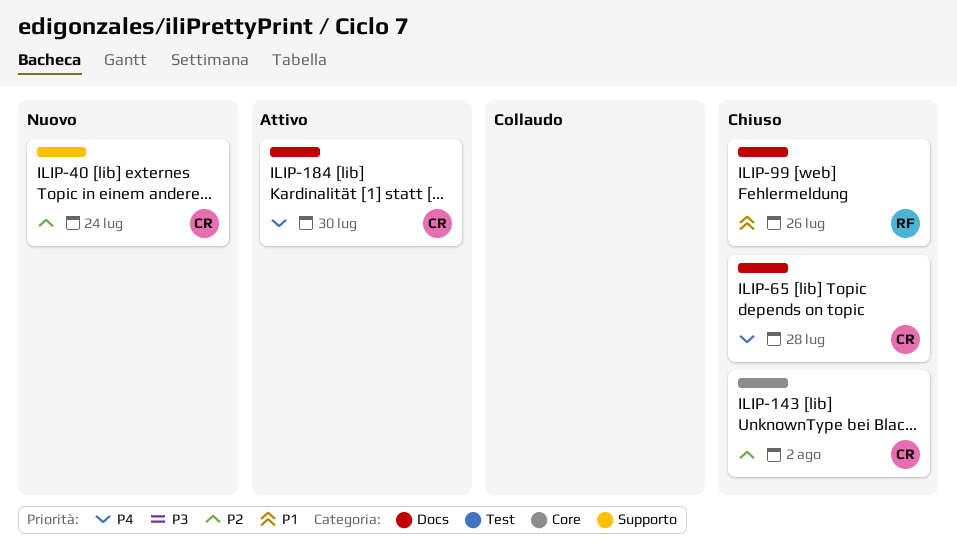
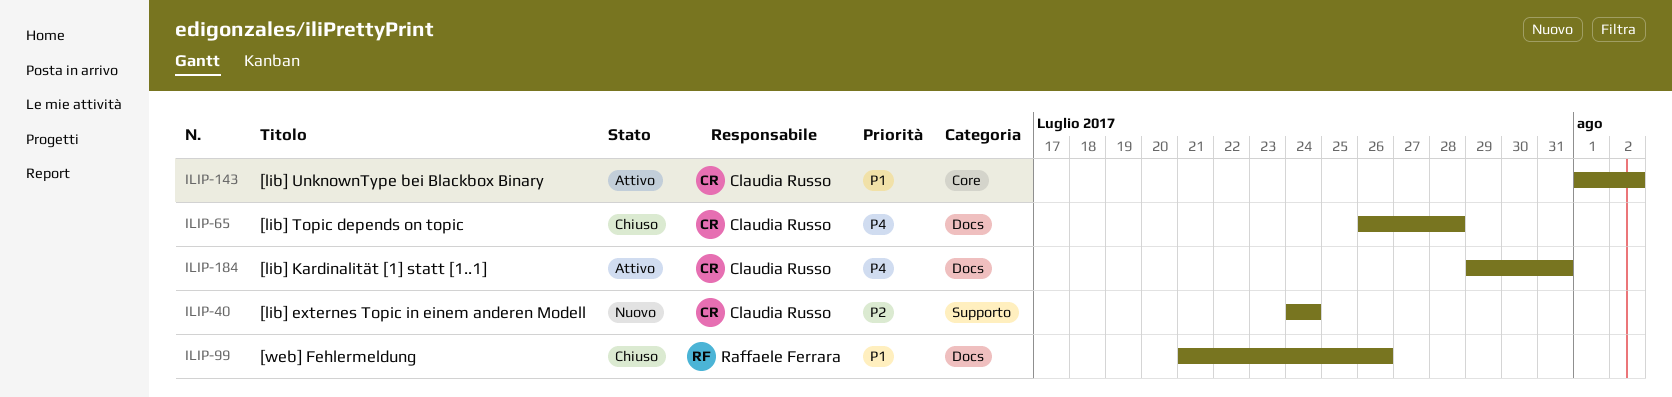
ILIP-143, status: Chiuso -> Attivo
ILIP-143, priority: P2 -> P1
ILIP-184, due: Jul 30 -> Jul 31

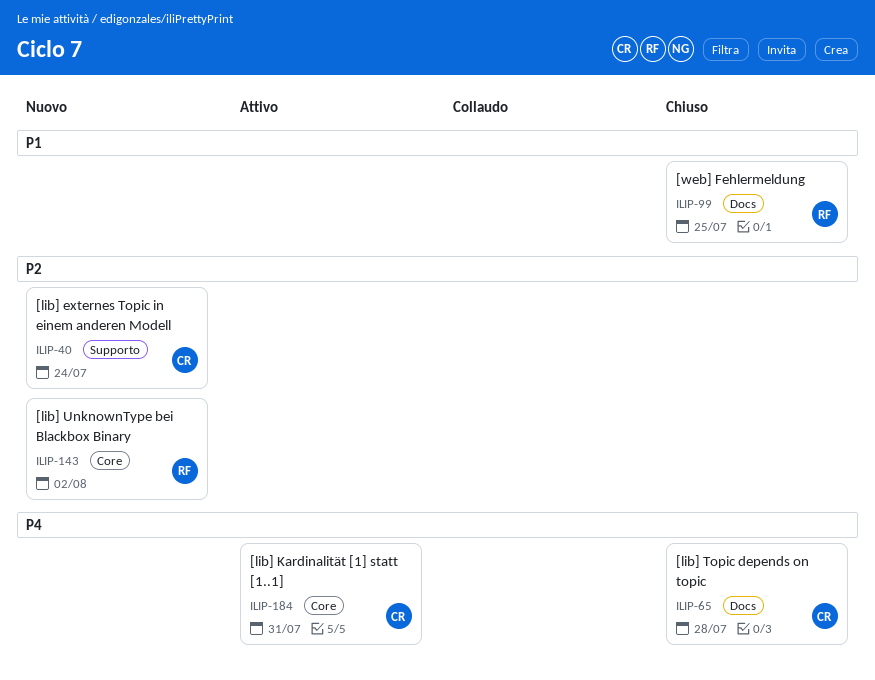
ILIP-99, due: Jul 26 -> Jul 25
ILIP-143, status: Attivo -> Nuovo
ILIP-143, owner: Claudia Russo -> Raffaele Ferrara
ILIP-143, priority: P1 -> P2
ILIP-184, label: Docs -> Core

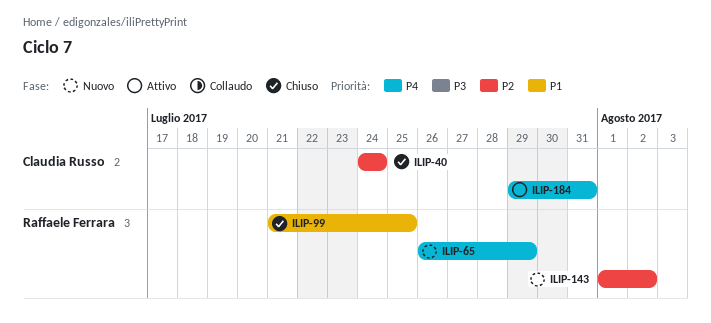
ILIP-40, status: Nuovo -> Chiuso
ILIP-65, status: Chiuso -> Nuovo
ILIP-65, owner: Claudia Russo -> Raffaele Ferrara
ILIP-65, due: Jul 28 -> Jul 29

